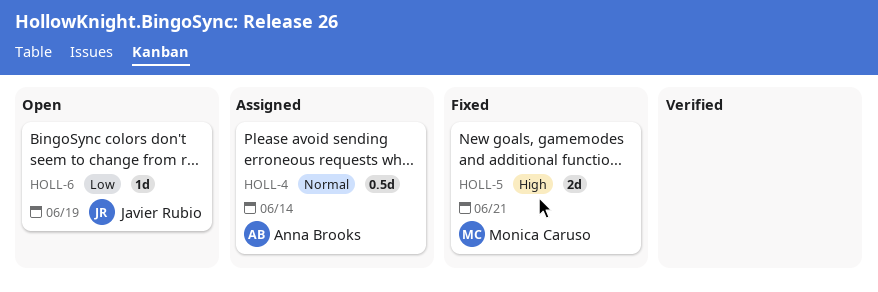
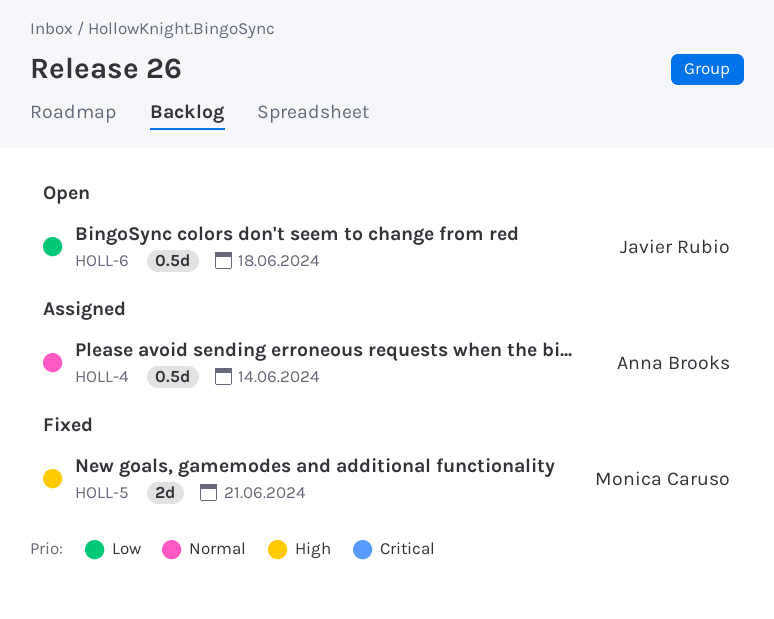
HOLL-6, estimate: 1d -> 0.5d
HOLL-6, due: Jun 19 -> Jun 18

